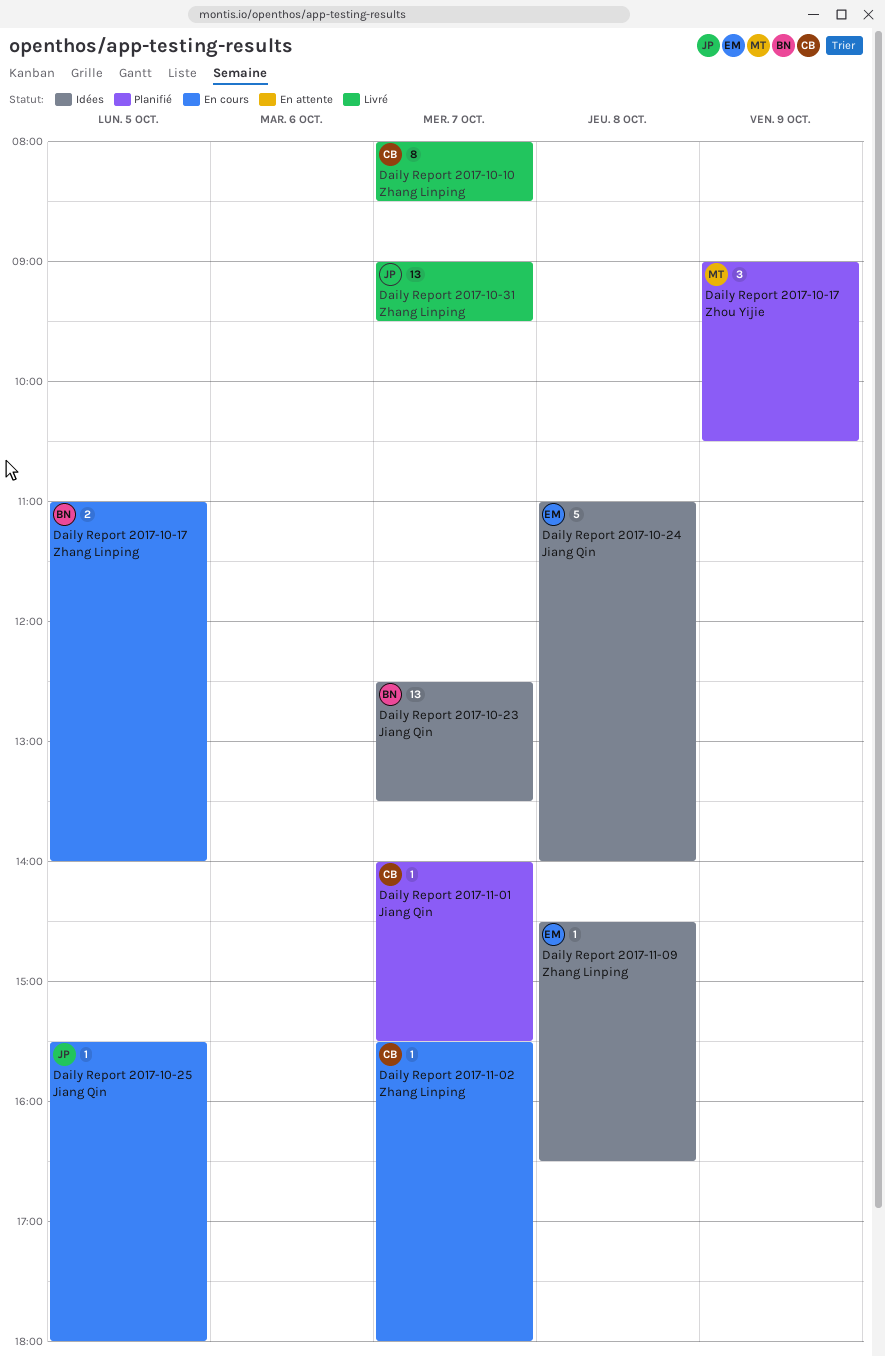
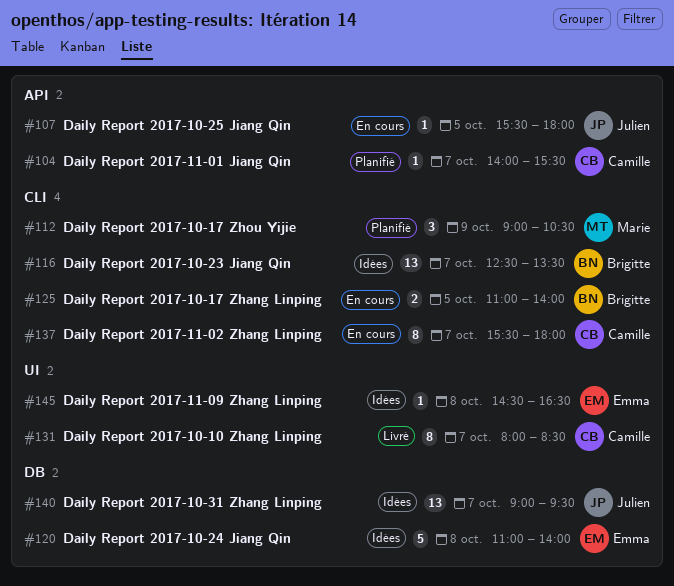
Daily Report 2017-10-31 Zhang Linping, status: Livré -> Idées
Daily Report 2017-11-02 Zhang Linping, estimate: 1 -> 8

